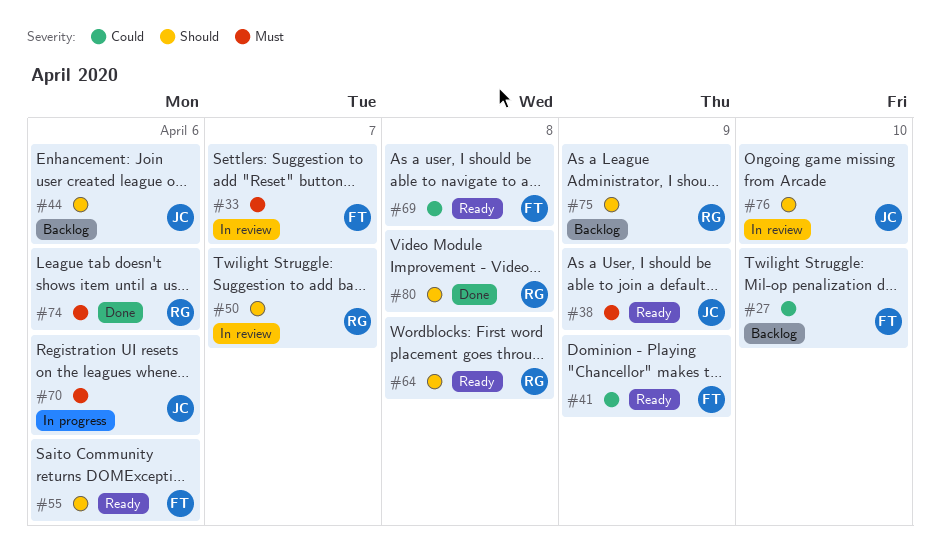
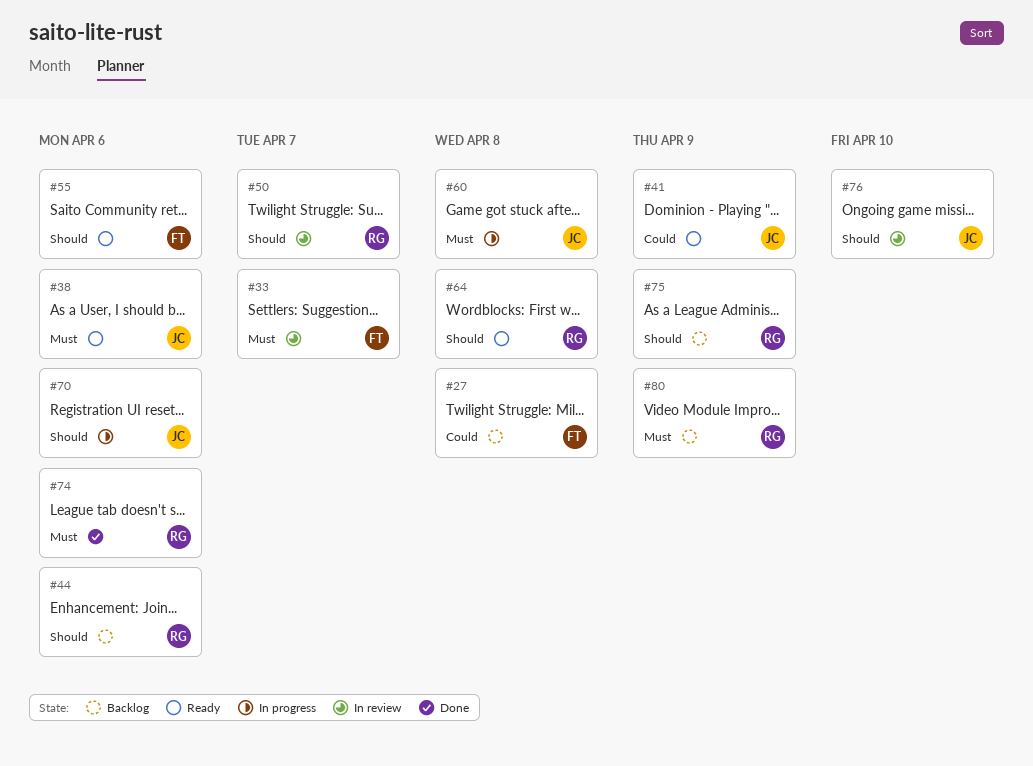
#27, due: Apr 10 -> Apr 8
#38, due: Apr 9 -> Apr 6
#41, owner: FT -> JC
#44, owner: JC -> RG
#60: none -> present
#69: present -> none
#70, priority: Must -> Should
#80, status: Done -> Backlog
#80, priority: Should -> Must
#80, due: Apr 8 -> Apr 9

